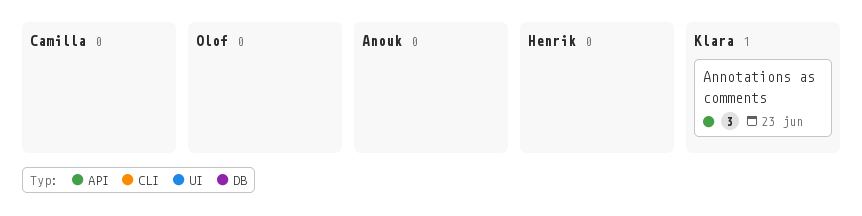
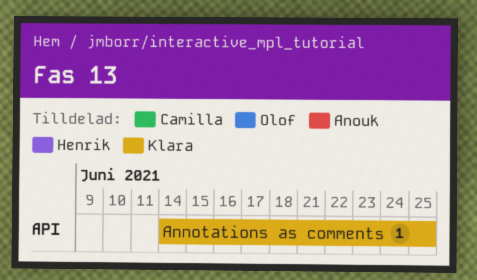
Annotations as comments, estimate: 3 -> 1
Annotations as comments, due: Jun 23 -> Jun 25

